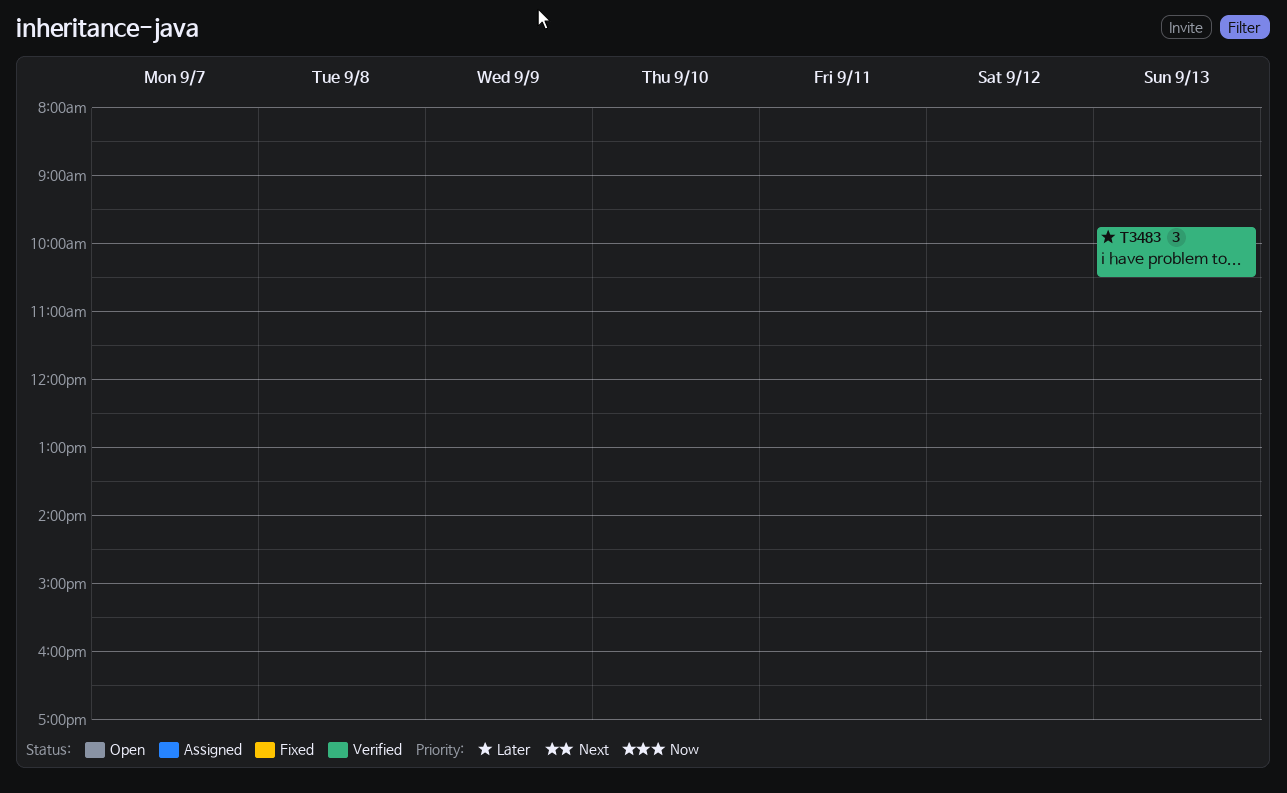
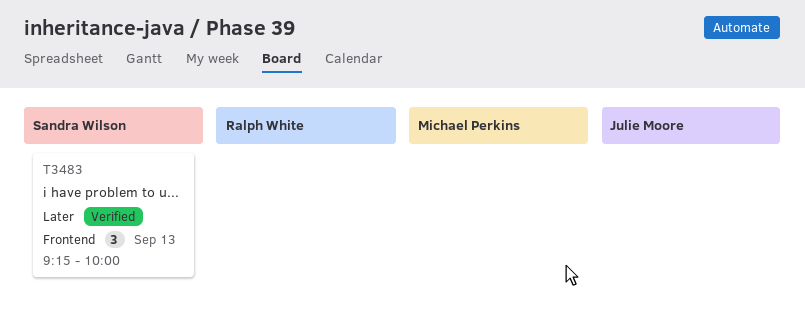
T3483, begins: 09:45 -> 09:15
T3483, ends: 10:30 -> 10:00

